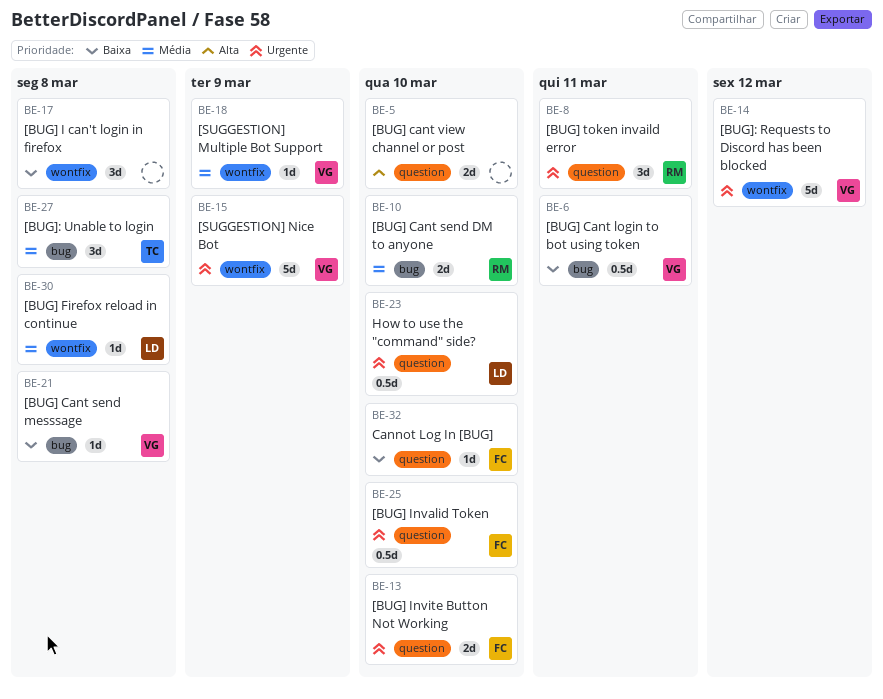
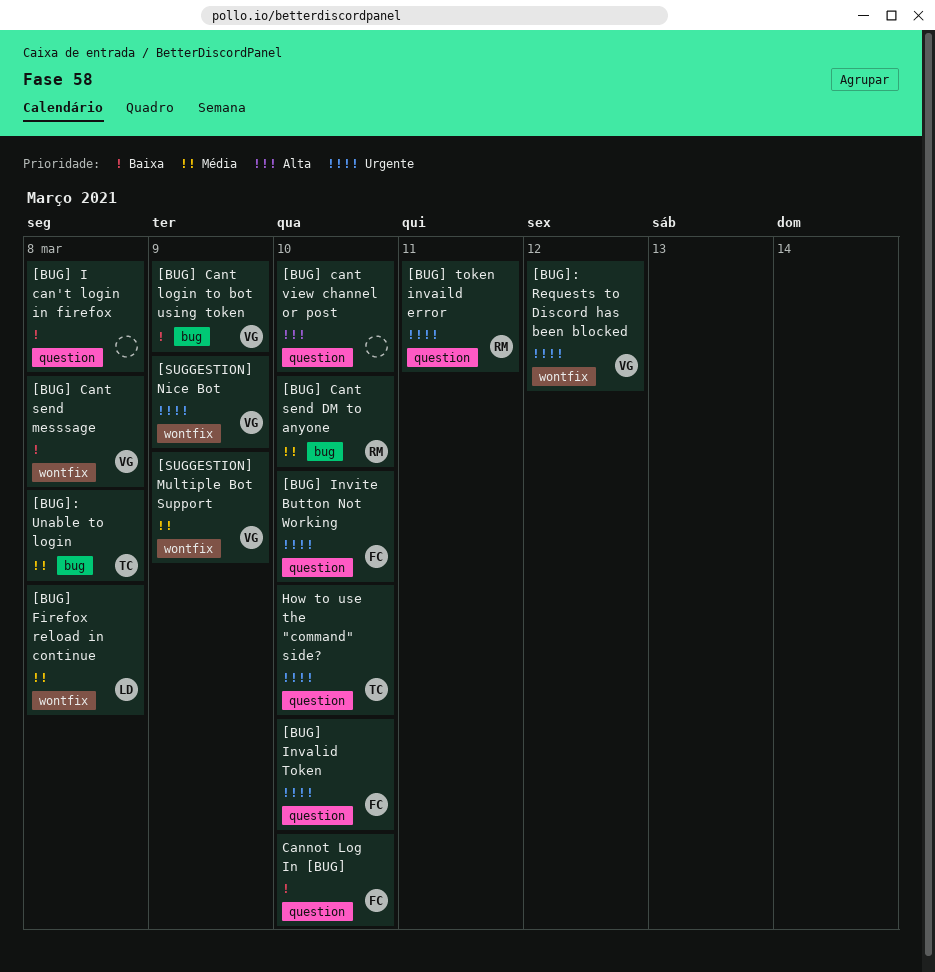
[BUG] Cant login to bot using token, due: Mar 11 -> Mar 9
[BUG] Cant send messsage, label: bug -> wontfix
[BUG] I can't login in firefox, label: wontfix -> question
How to use the "command" side?, owner: LD -> TC

